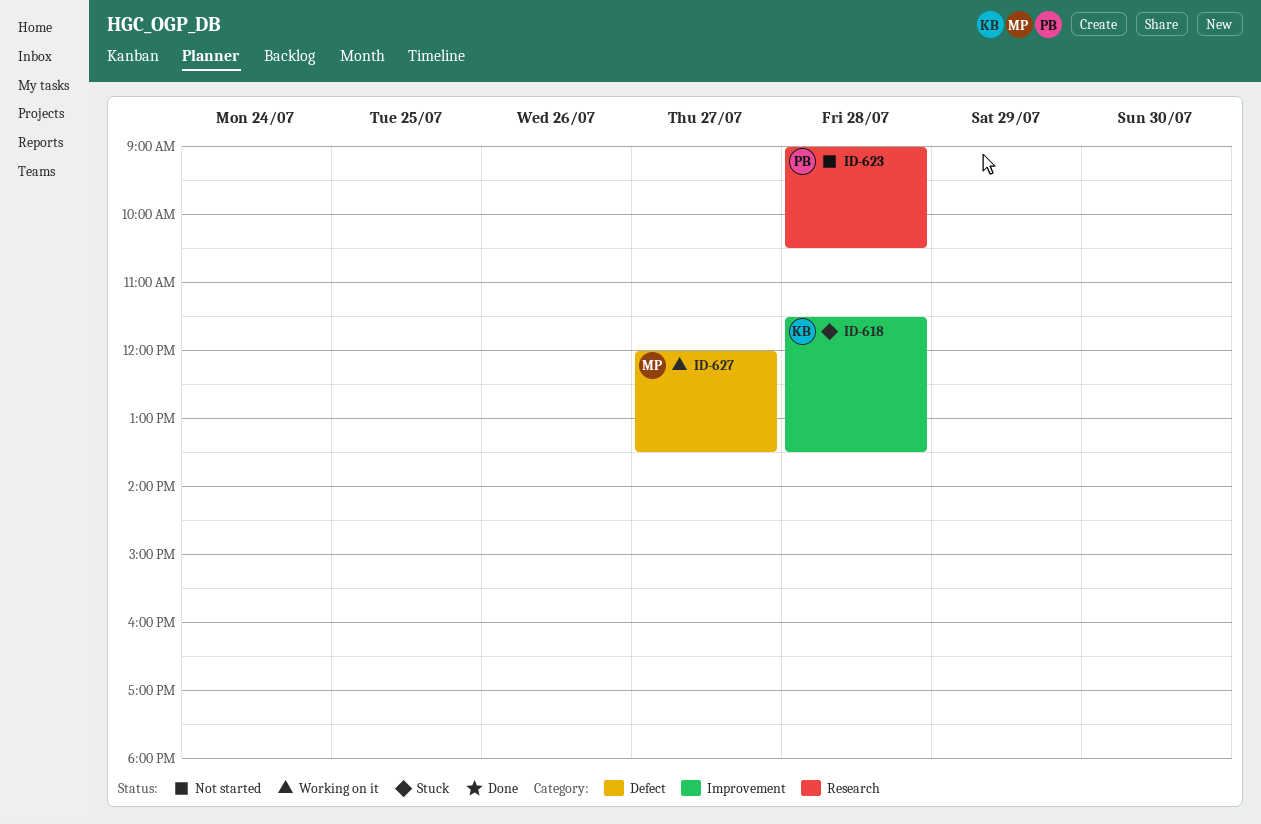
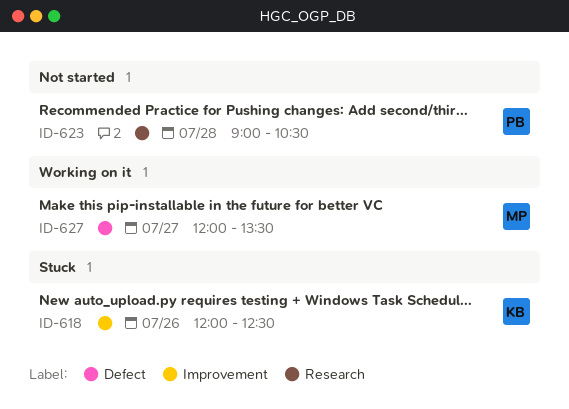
ID-618, day: Jul 28 -> Jul 26
ID-618, begins: 11:30 -> 12:00
ID-618, ends: 13:30 -> 12:30

